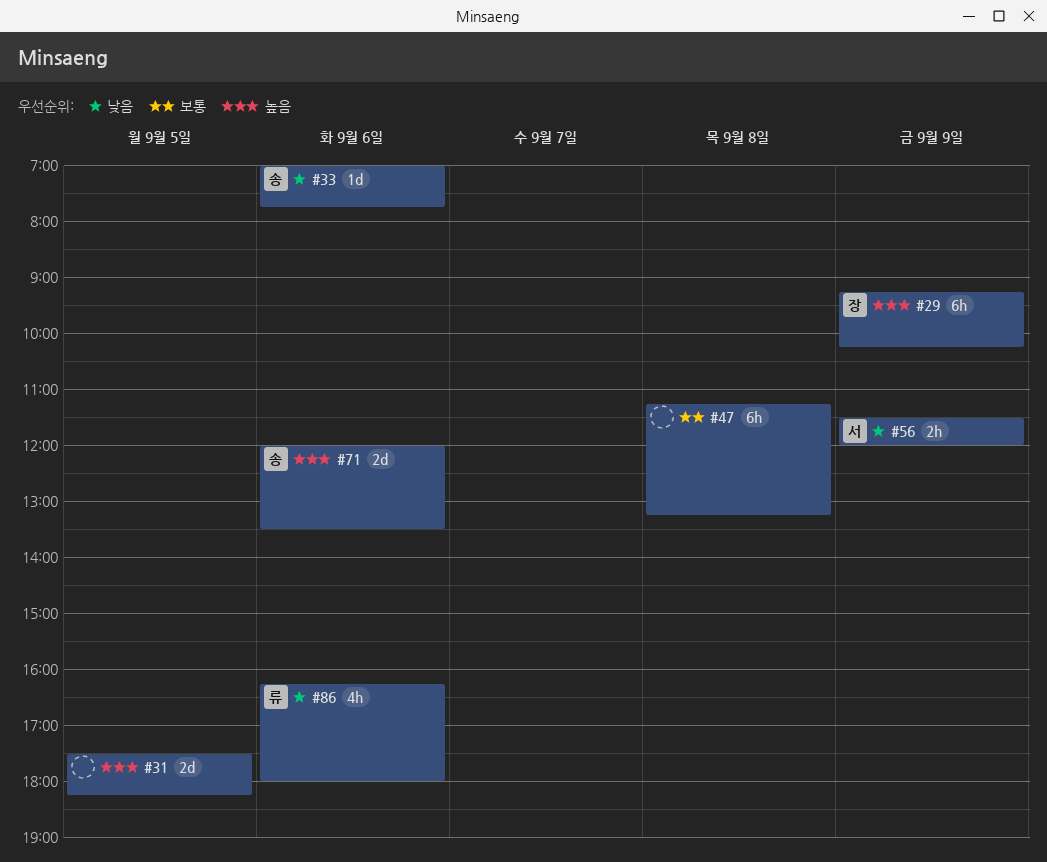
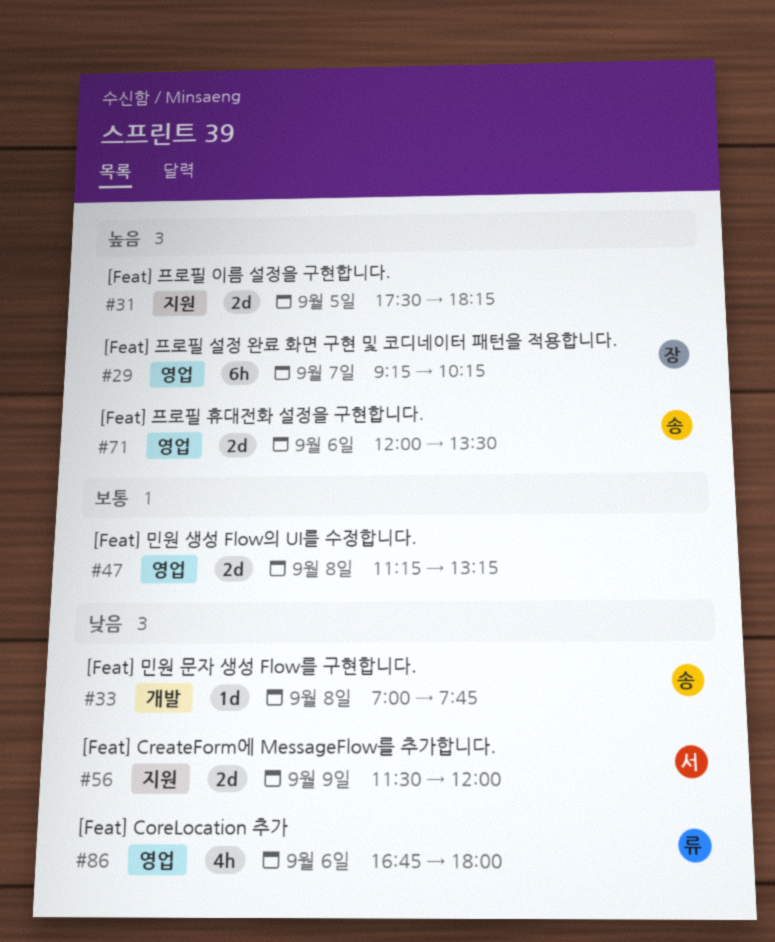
#29, day: Sep 9 -> Sep 7
#33, day: Sep 6 -> Sep 8
#47, estimate: 6h -> 2d
#56, estimate: 2h -> 2d
#86, begins: 16:15 -> 16:45

